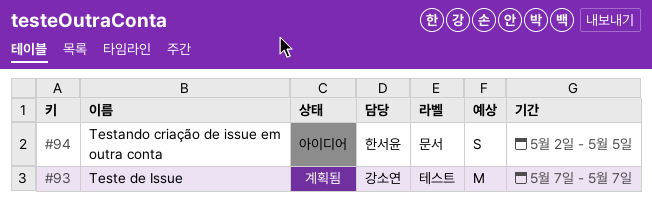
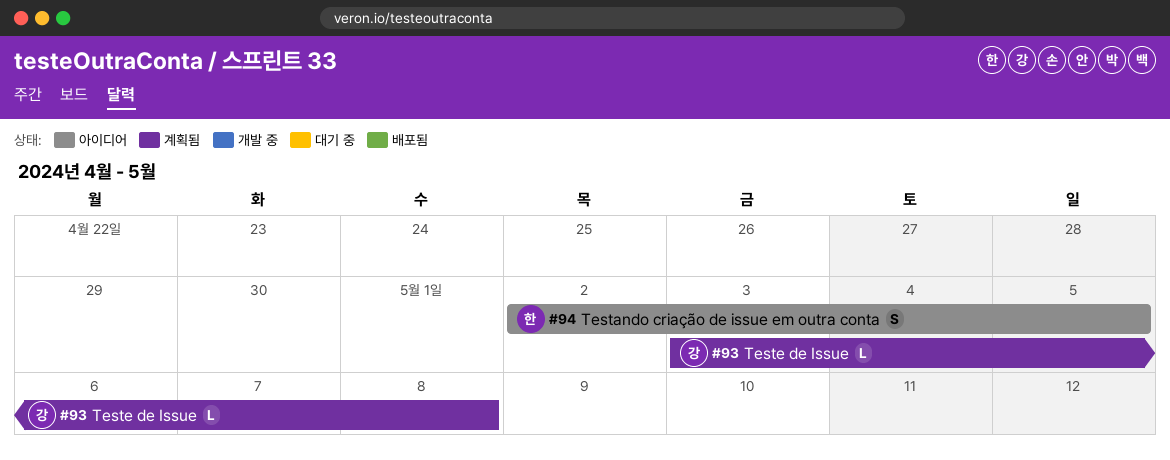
#93, estimate: M -> L
#93, start: May 7 -> May 3
#93, due: May 7 -> May 8

